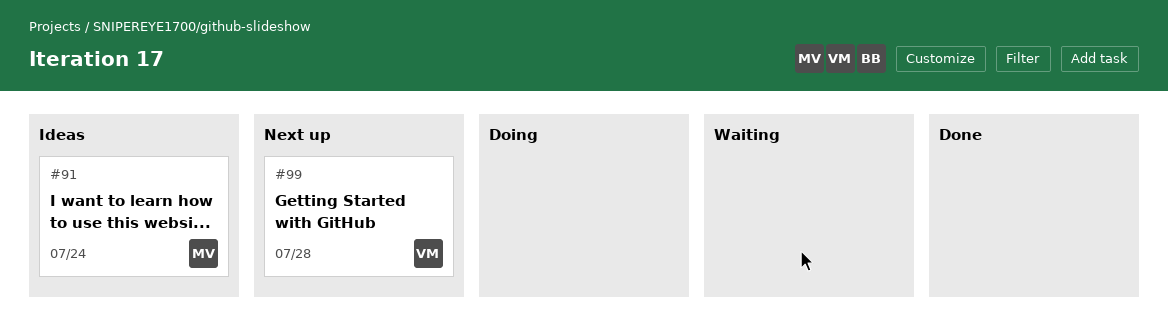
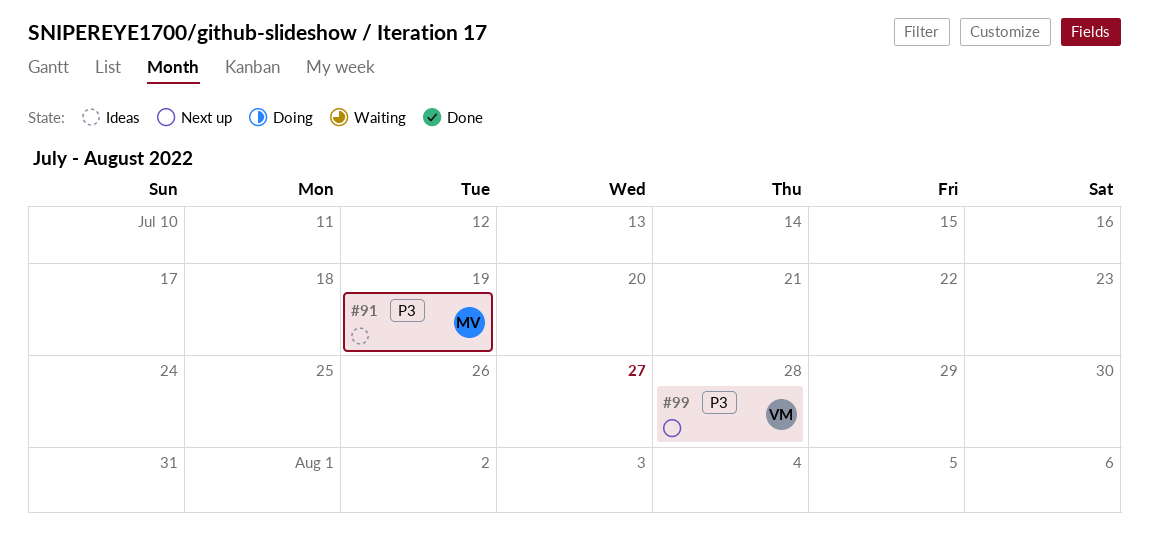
#91, due: Jul 24 -> Jul 19

